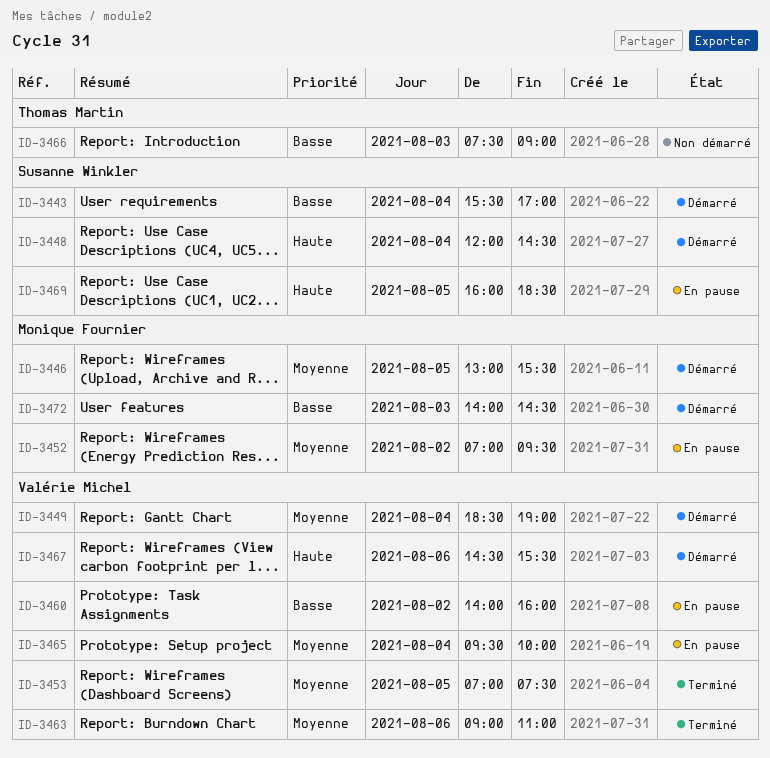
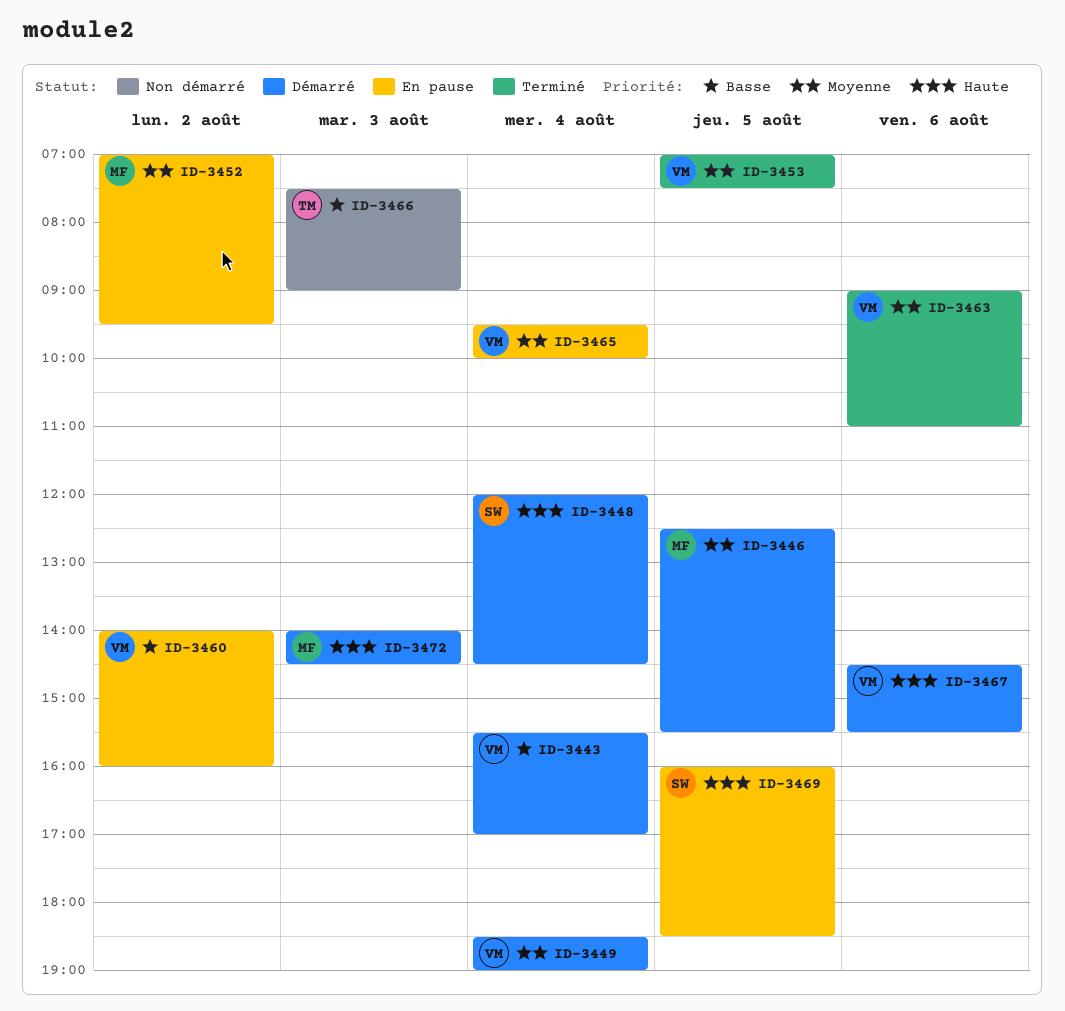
ID-3443, owner: Susanne Winkler -> Valérie Michel
ID-3446, begins: 13:00 -> 12:30
ID-3472, priority: Basse -> Haute

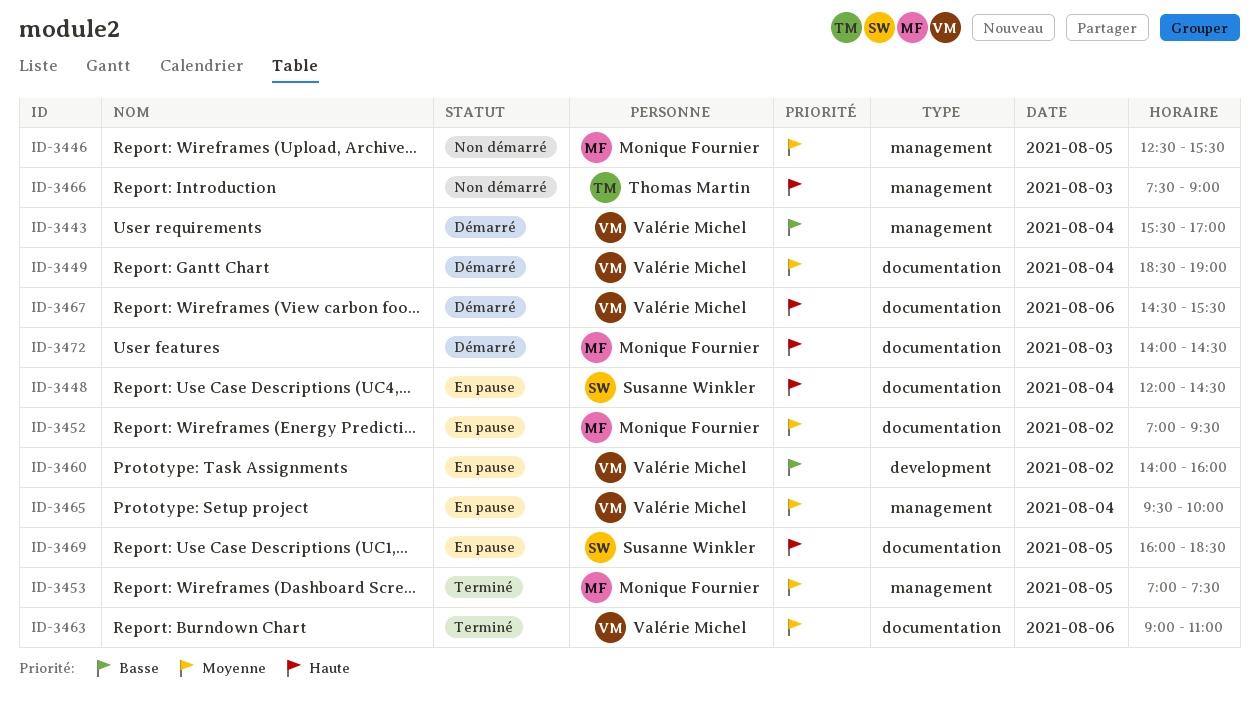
ID-3446, status: Démarré -> Non démarré
ID-3448, status: Démarré -> En pause
ID-3453, owner: Valérie Michel -> Monique Fournier
ID-3466, priority: Basse -> Haute

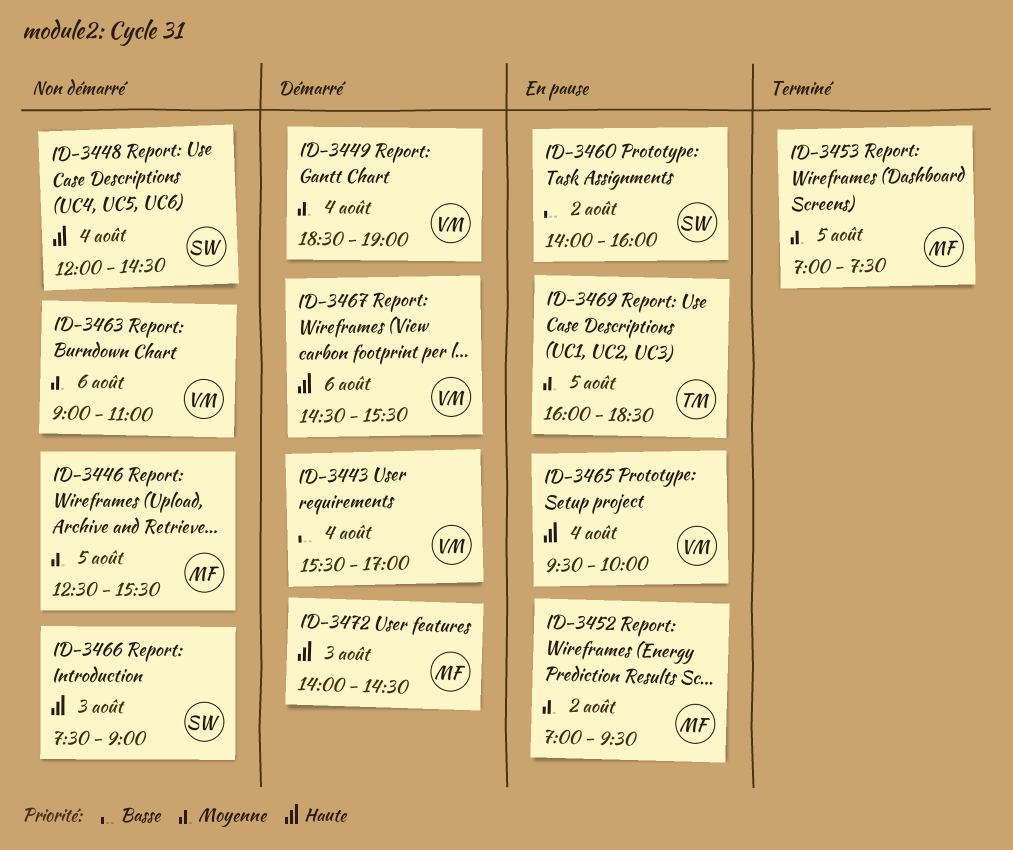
ID-3448, status: En pause -> Non démarré
ID-3460, owner: Valérie Michel -> Susanne Winkler
ID-3463, status: Terminé -> Non démarré
ID-3465, priority: Moyenne -> Haute
ID-3466, owner: Thomas Martin -> Susanne Winkler
ID-3469, owner: Susanne Winkler -> Thomas Martin
ID-3469, priority: Haute -> Moyenne

